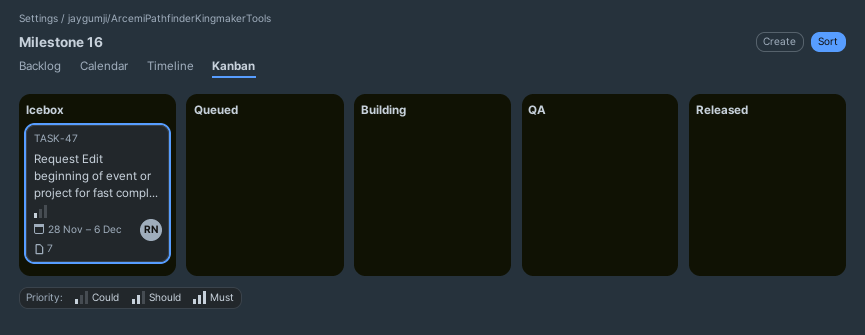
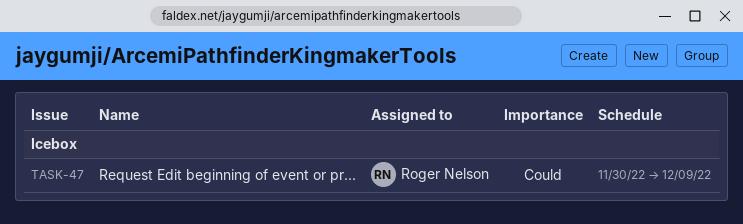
TASK-47, start: Nov 28 -> Nov 30
TASK-47, due: Dec 6 -> Dec 9

